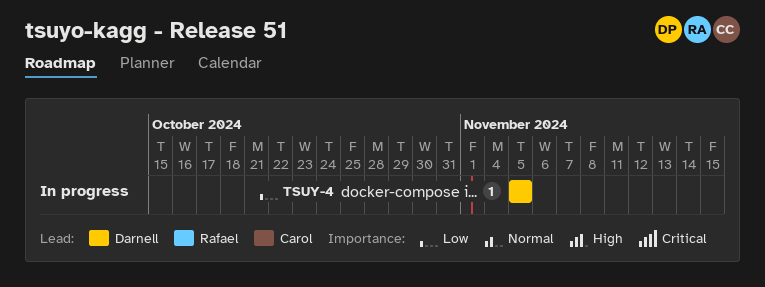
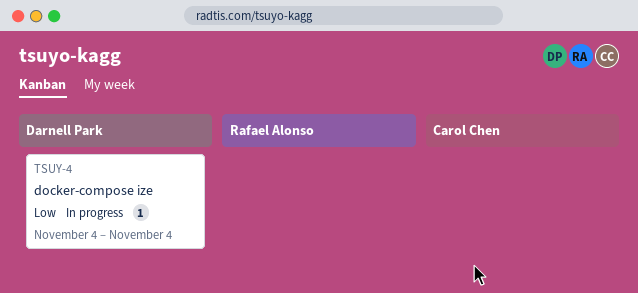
TSUY-4, start: Nov 5 -> Nov 4
TSUY-4, due: Nov 5 -> Nov 4

